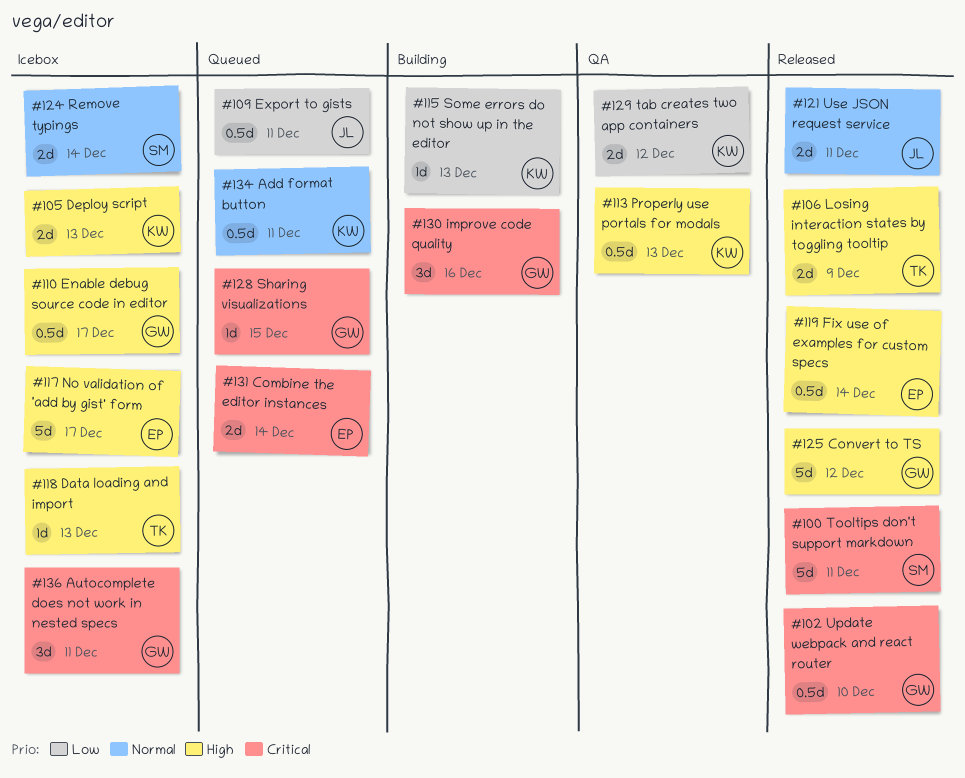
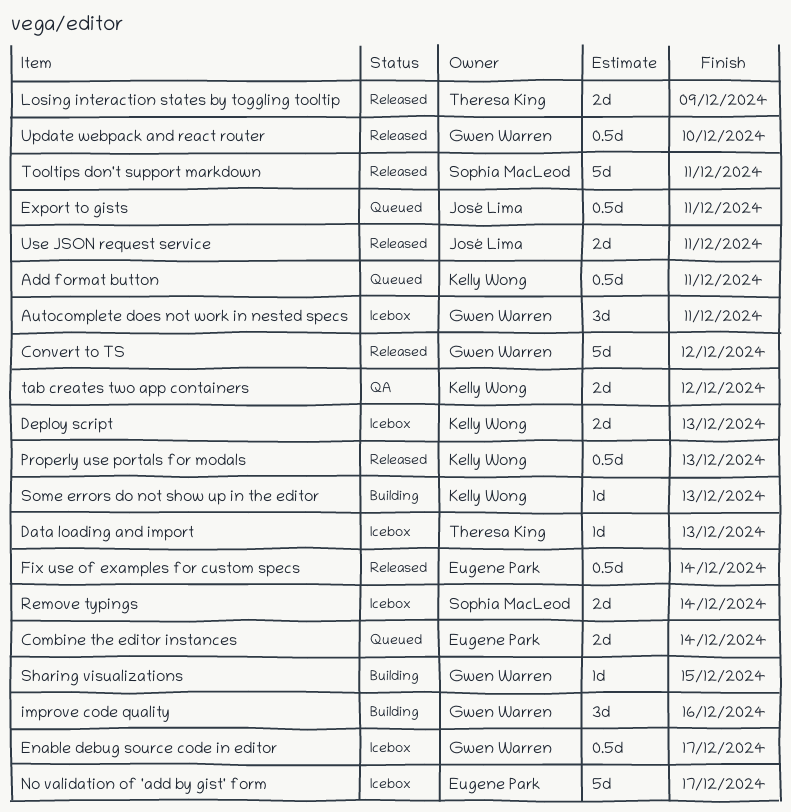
Properly use portals for modals, status: QA -> Released
Sharing visualizations, status: Queued -> Building

